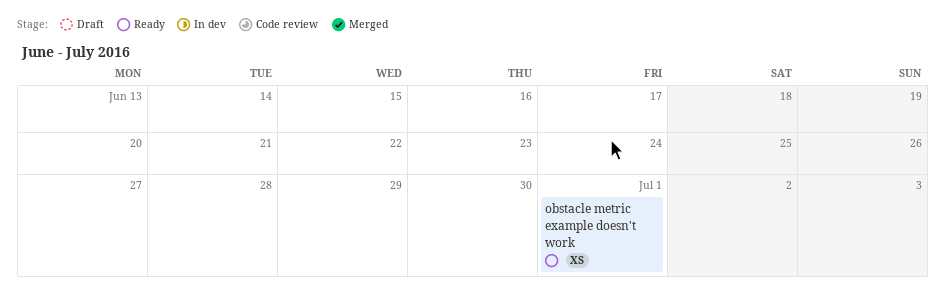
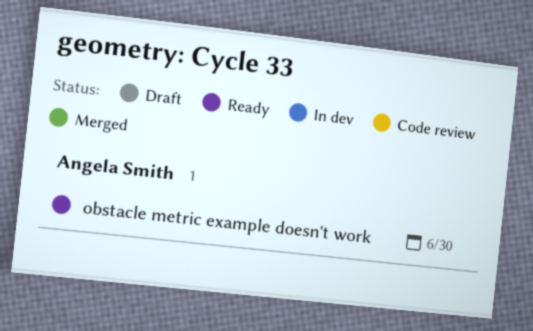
obstacle metric example doesn't work, due: Jul 1 -> Jun 30

